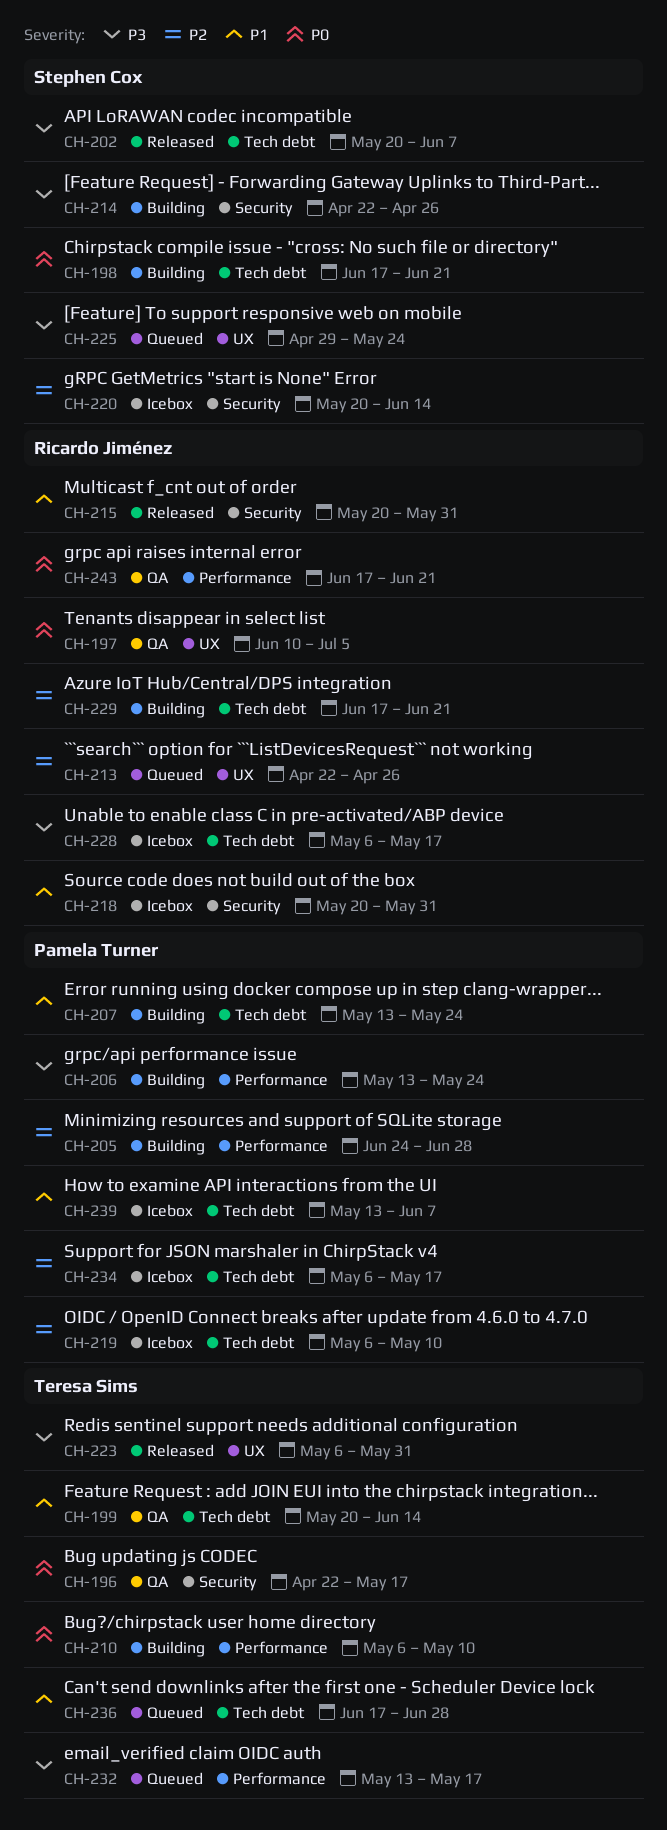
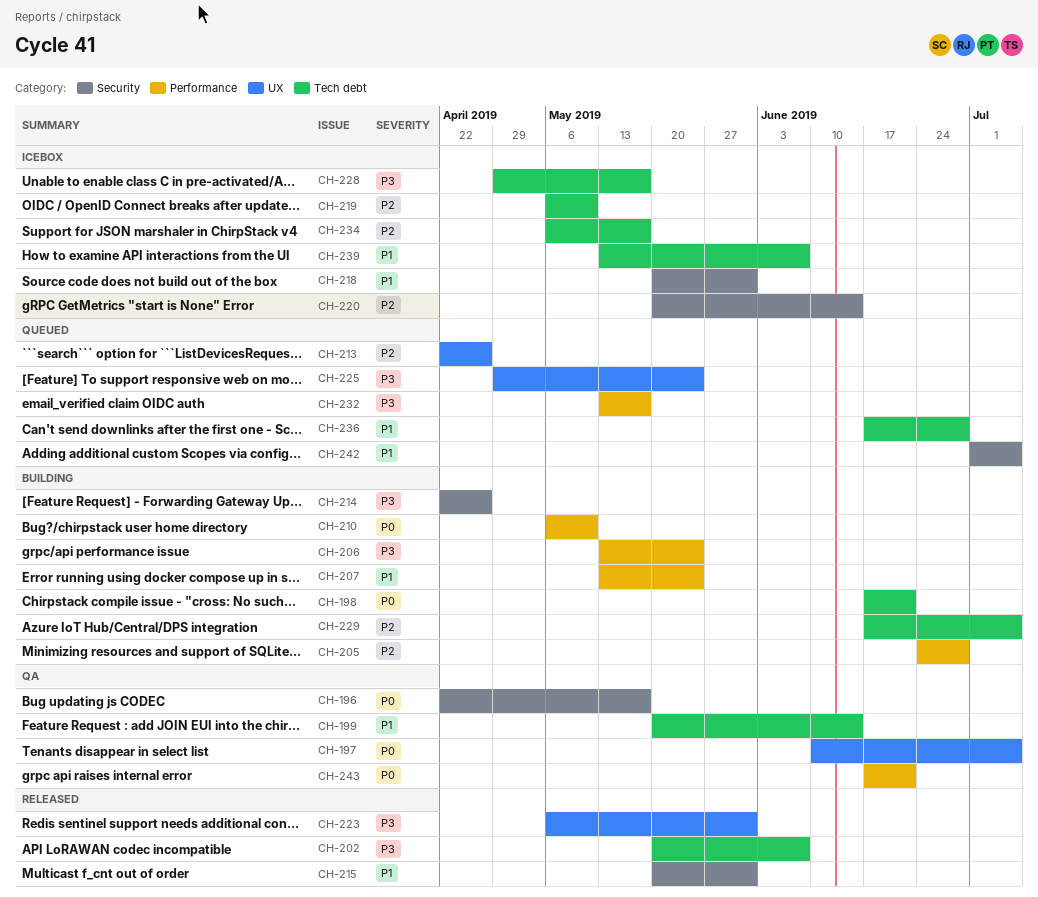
CH-207, label: Tech debt -> Performance
CH-228, start: May 6 -> Apr 29
CH-229, due: Jun 21 -> Jul 5
CH-242: none -> present

